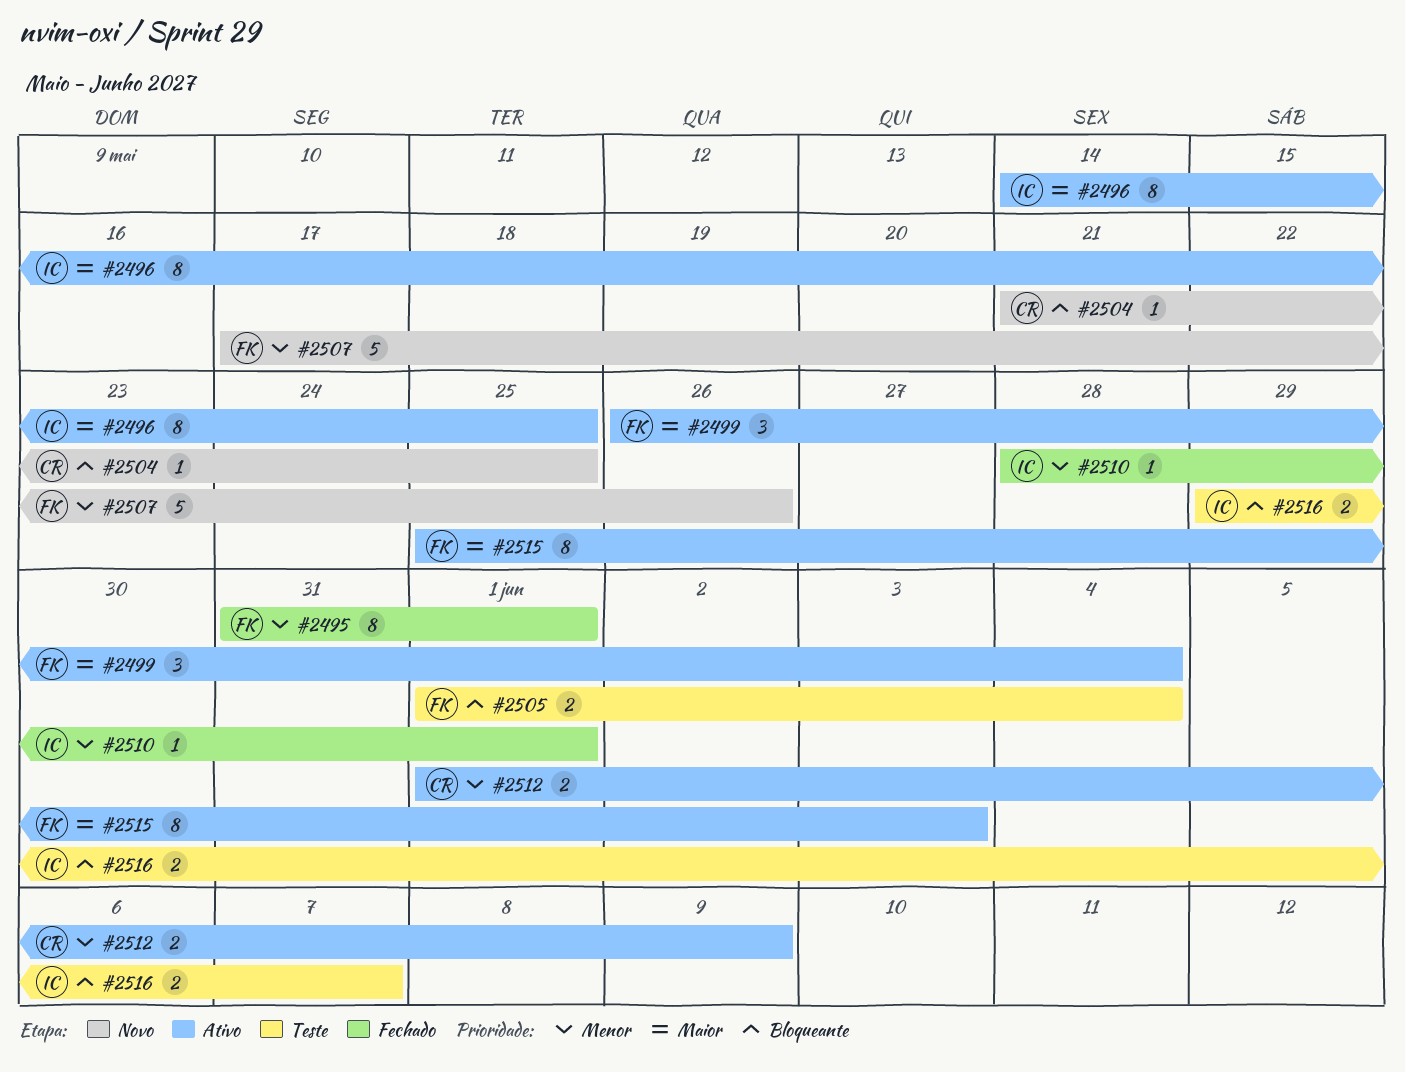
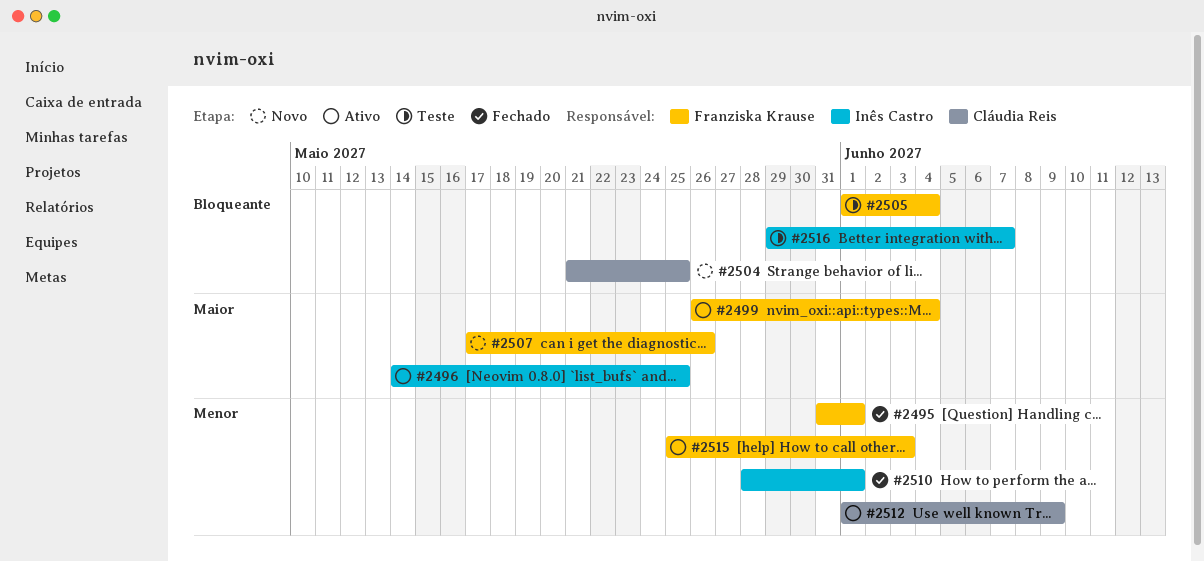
#2507, priority: Menor -> Maior
#2515, priority: Maior -> Menor

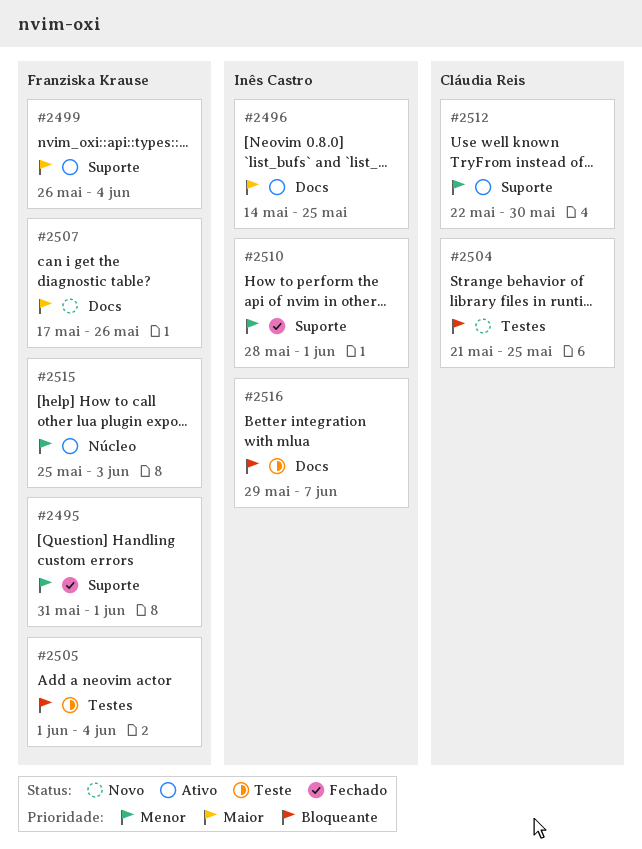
#2512, start: Jun 1 -> May 22
#2512, due: Jun 9 -> May 30

